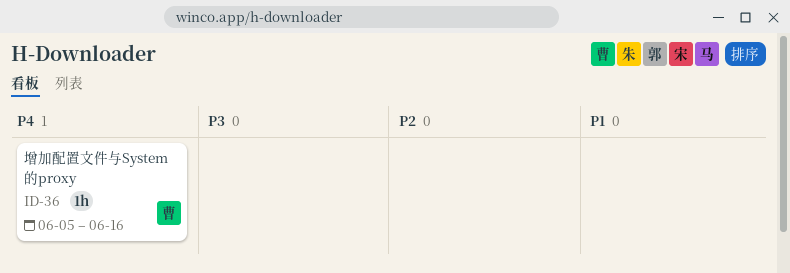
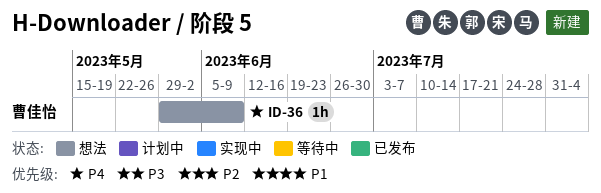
ID-36, start: Jun 5 -> May 29
ID-36, due: Jun 16 -> Jun 9

